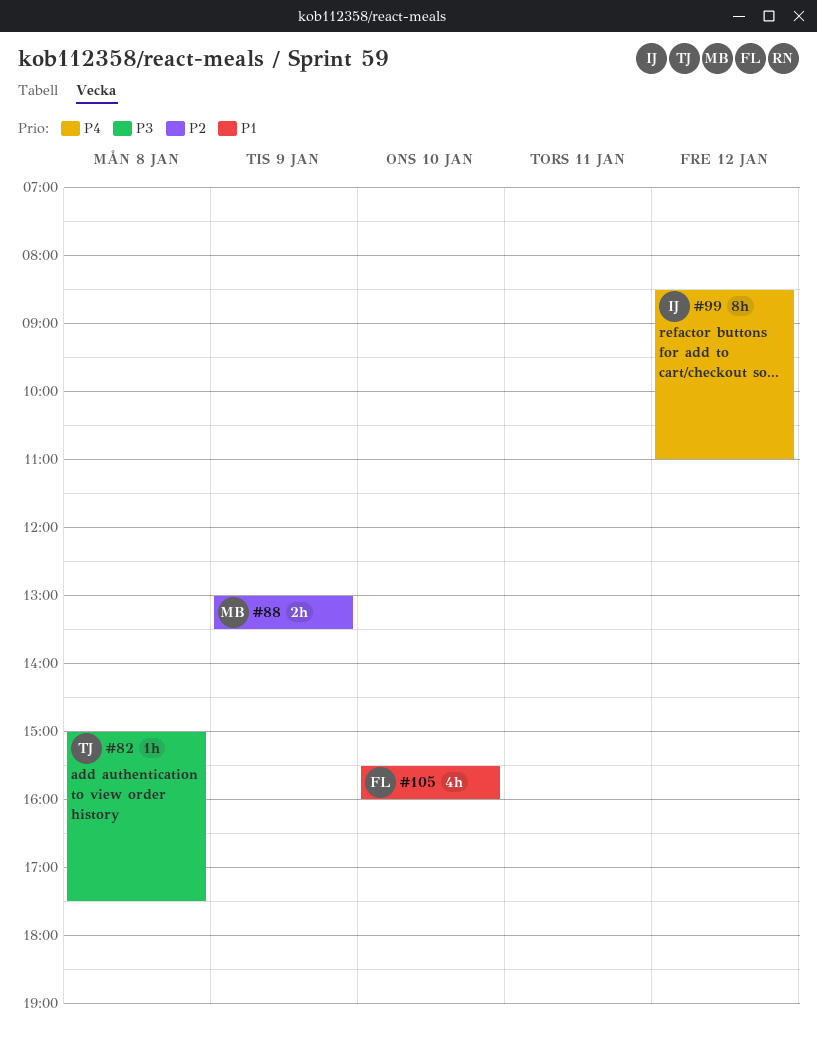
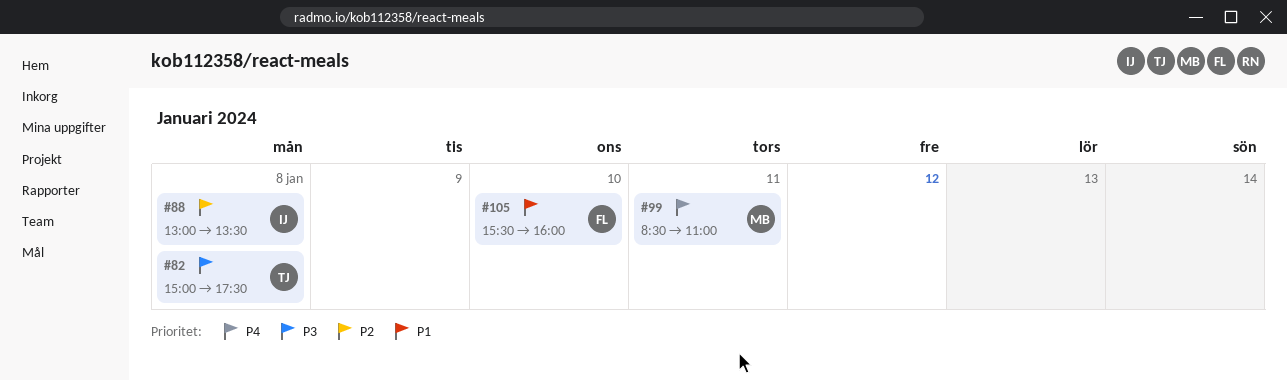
#88, owner: MB -> IJ
#88, day: Jan 9 -> Jan 8
#99, owner: IJ -> MB
#99, day: Jan 12 -> Jan 11

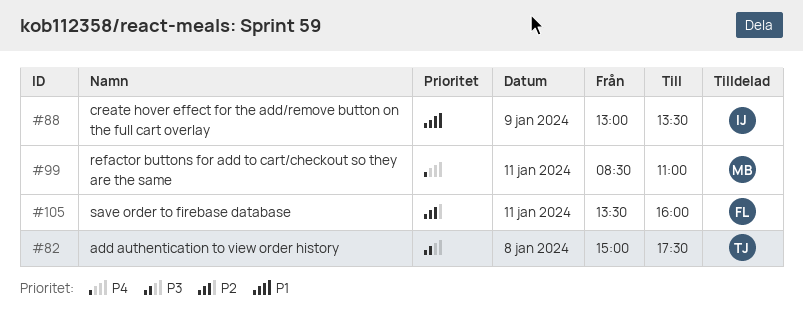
#88, priority: P2 -> P1
#88, day: Jan 8 -> Jan 9
#105, priority: P1 -> P2
#105, day: Jan 10 -> Jan 11
#105, begins: 15:30 -> 13:30

